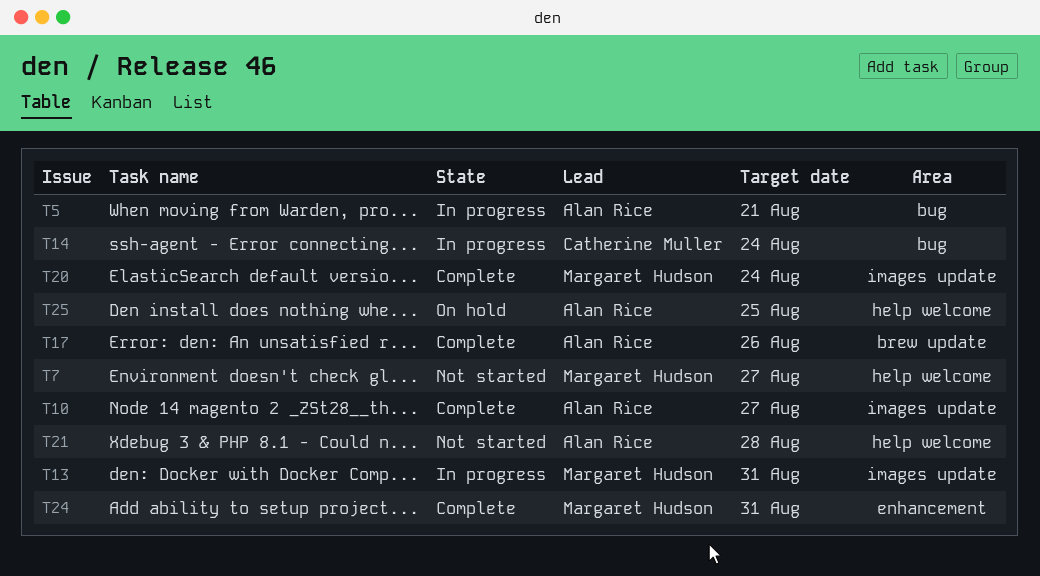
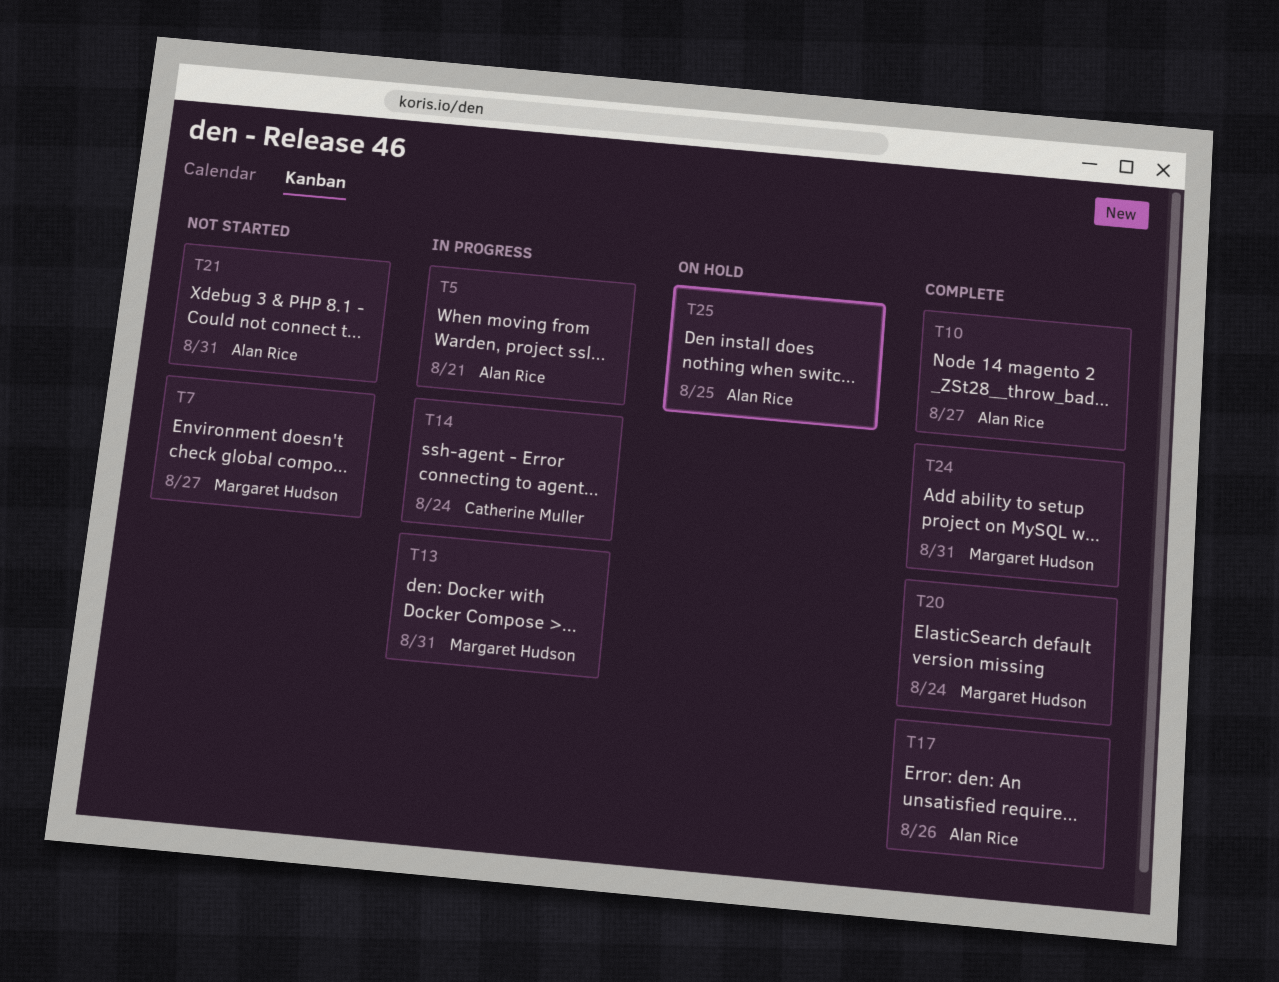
T21, due: Aug 28 -> Aug 31

